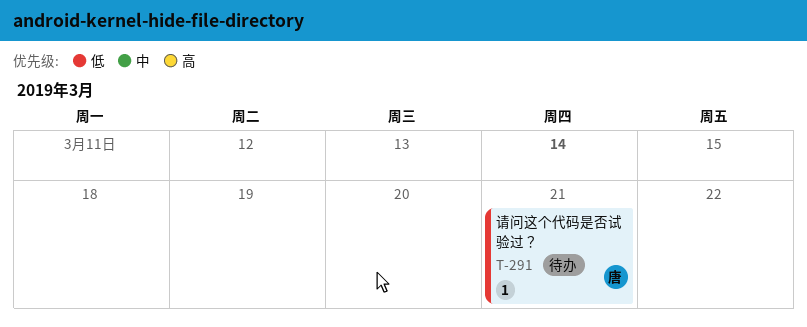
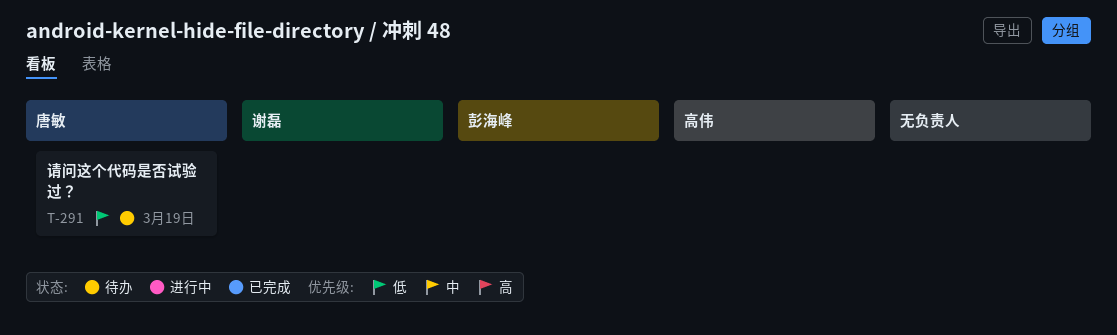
T-291, due: Mar 21 -> Mar 19

